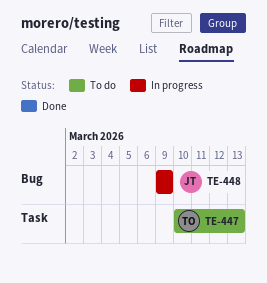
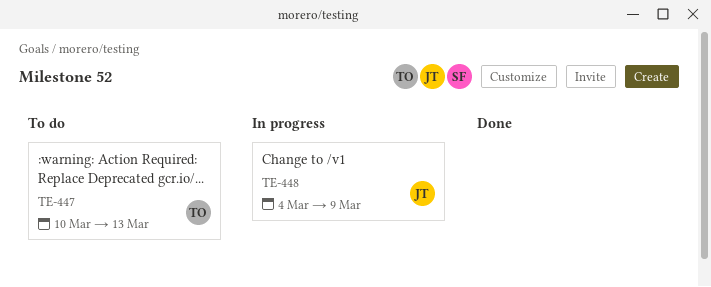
TE-448, start: Mar 9 -> Mar 4

